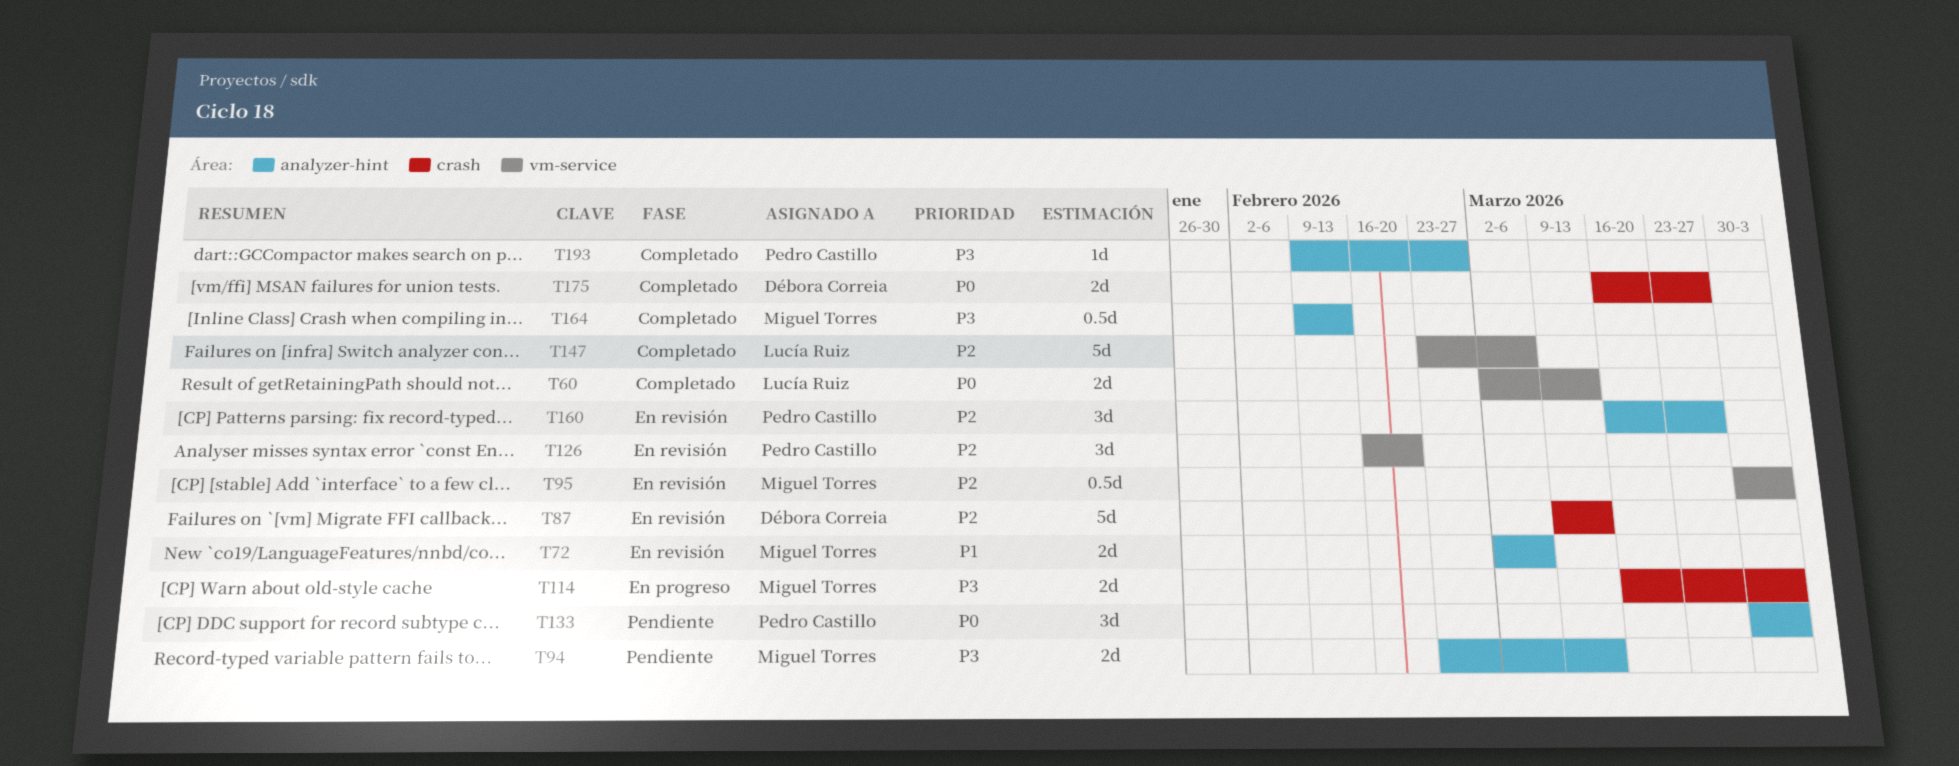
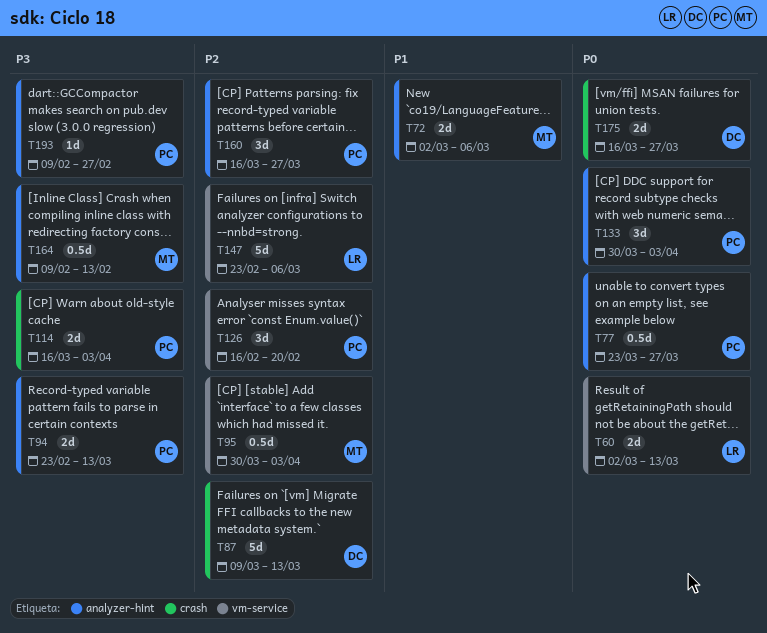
T77: none -> present
T94, owner: Miguel Torres -> Pedro Castillo
T114, owner: Miguel Torres -> Pedro Castillo

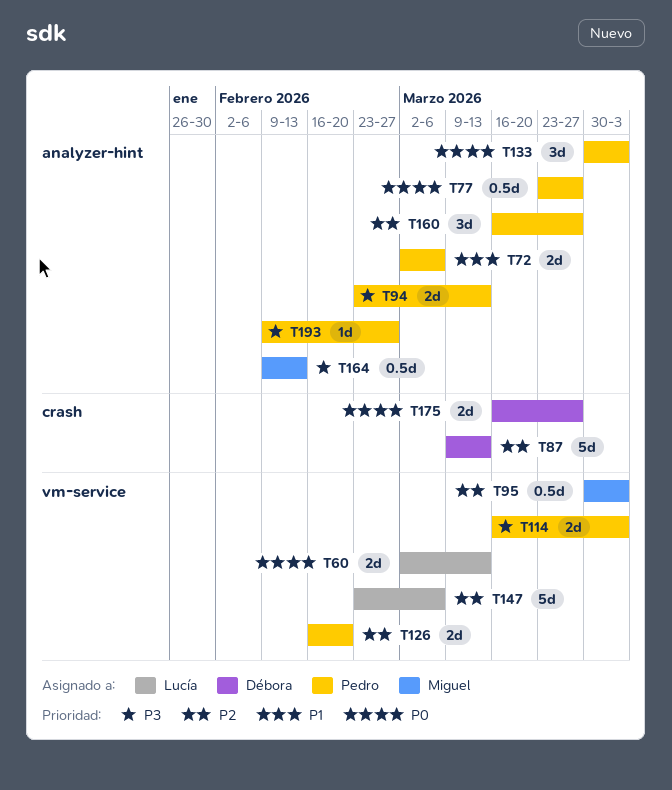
T72, owner: Miguel -> Pedro
T114, label: crash -> vm-service
T126, estimate: 3d -> 2d

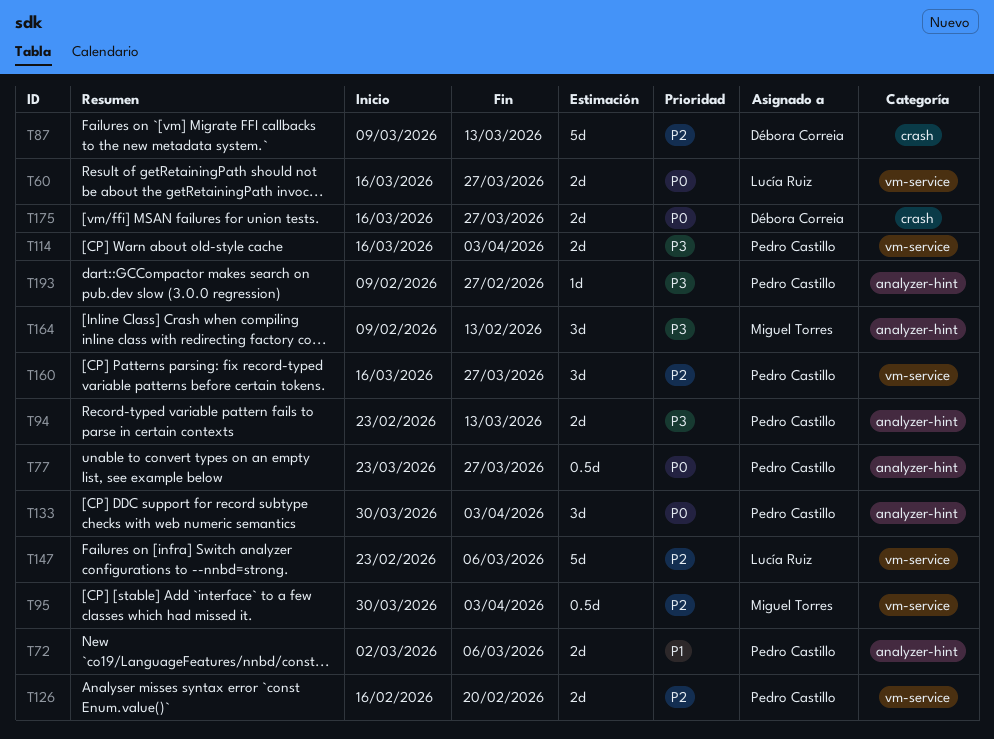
T60, start: Mar 2 -> Mar 16
T60, due: Mar 13 -> Mar 27
T160, label: analyzer-hint -> vm-service
T164, estimate: 0.5d -> 3d

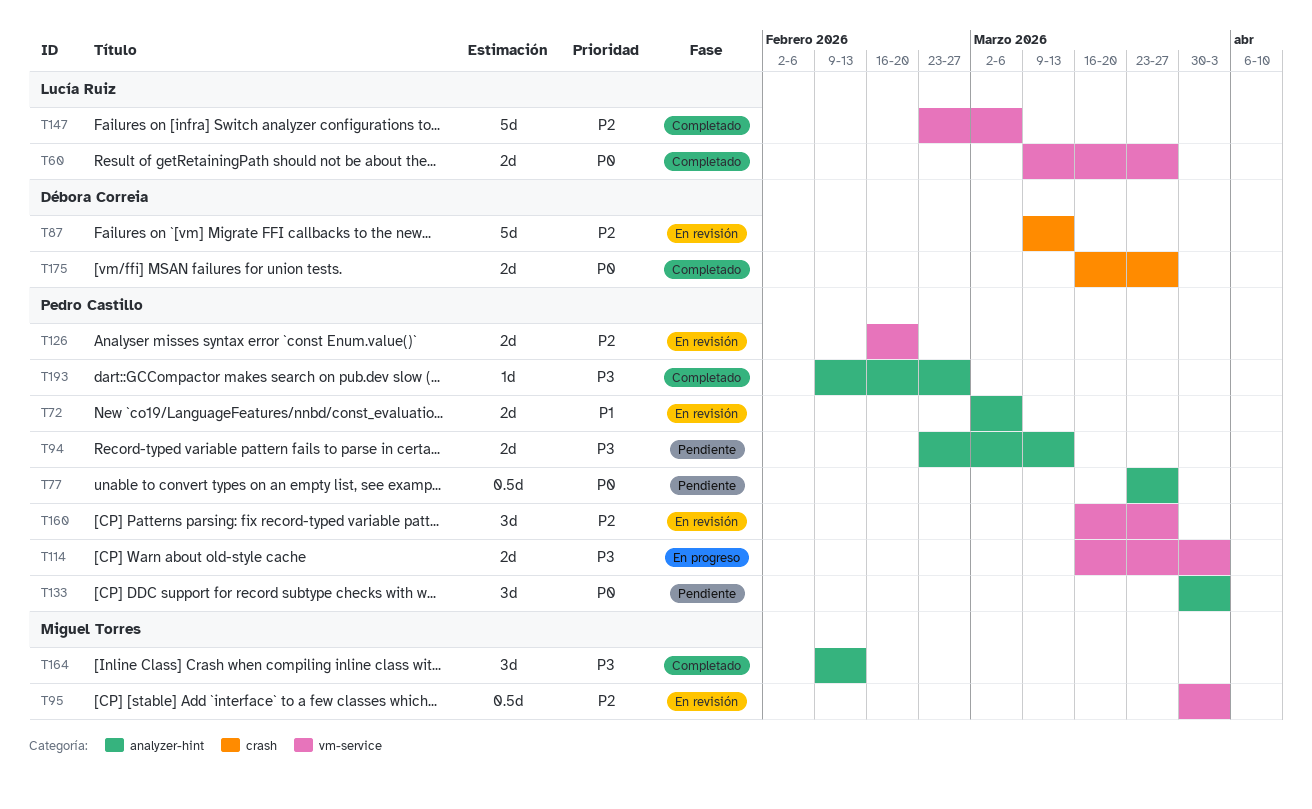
T60, start: Mar 16 -> Mar 9

